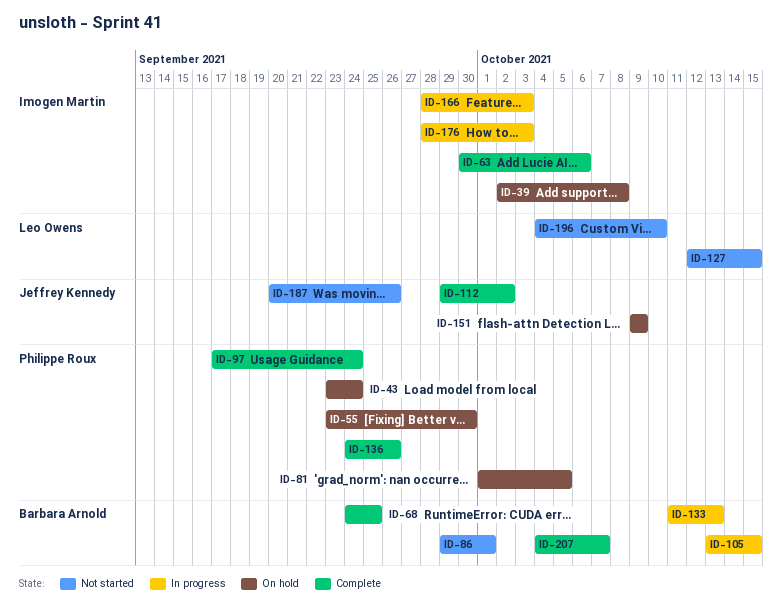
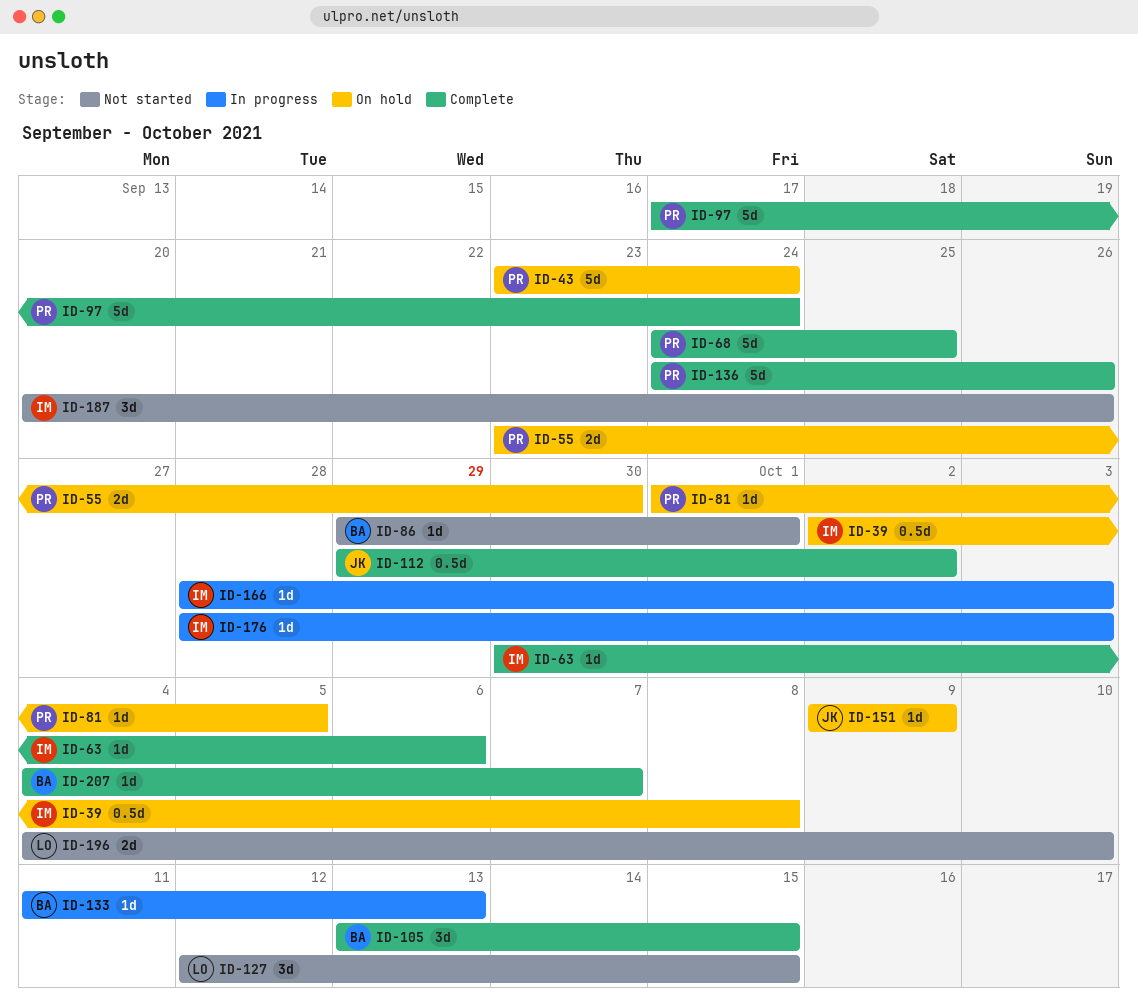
ID-68, owner: Barbara Arnold -> Philippe Roux
ID-105, status: In progress -> Complete
ID-187, owner: Jeffrey Kennedy -> Imogen Martin

